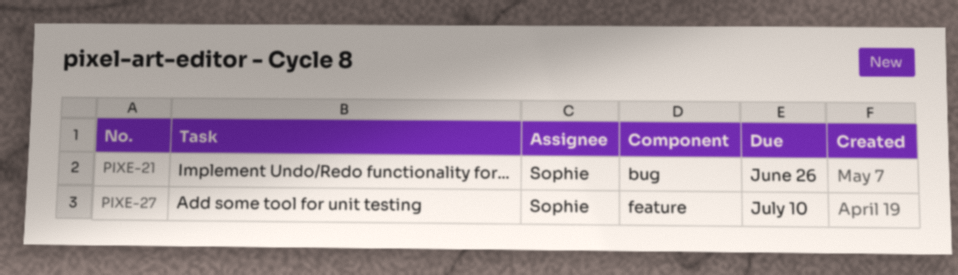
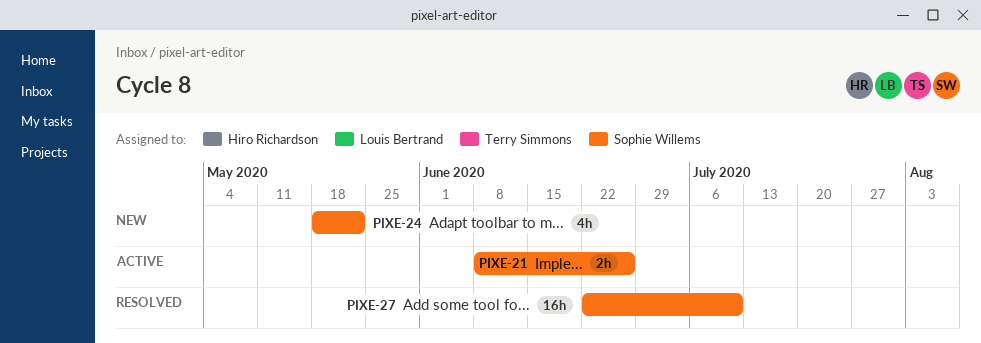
PIXE-24: none -> present

